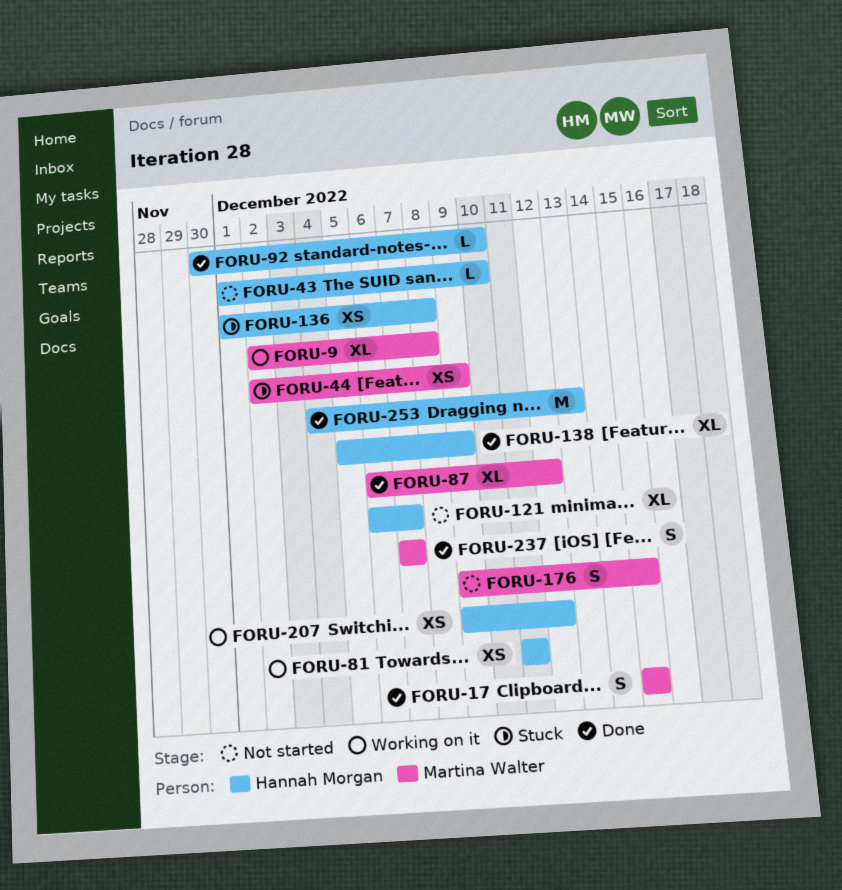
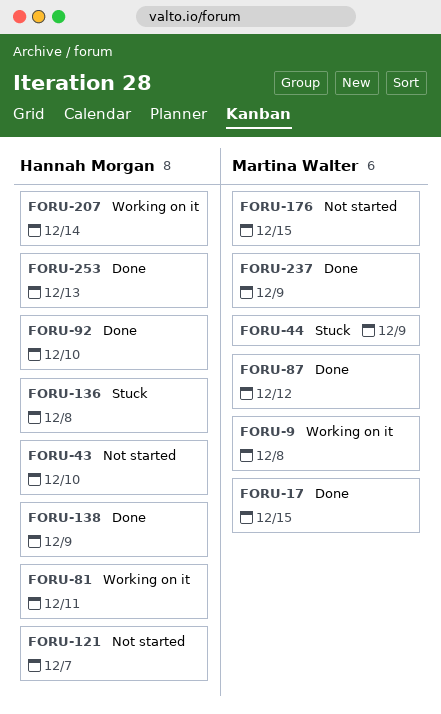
FORU-207, due: Dec 12 -> Dec 14
FORU-237, due: Dec 7 -> Dec 9

